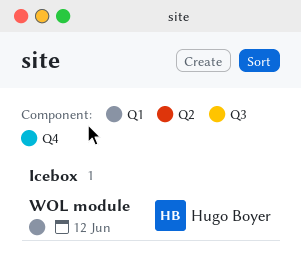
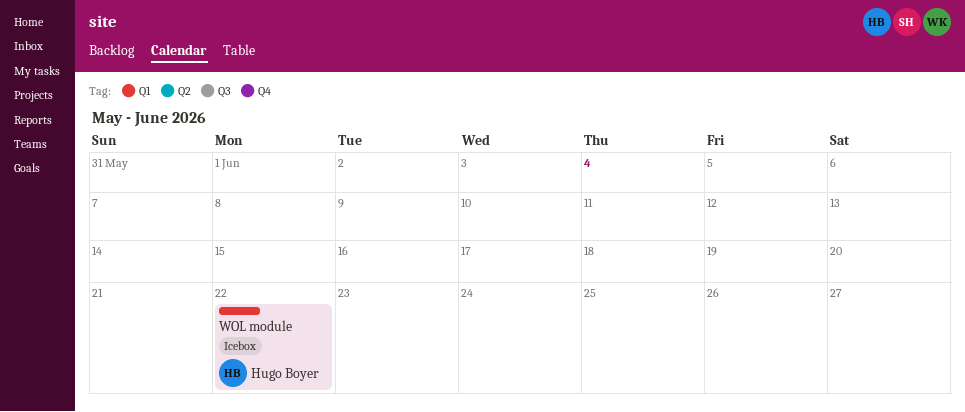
WOL module, due: Jun 12 -> Jun 22

